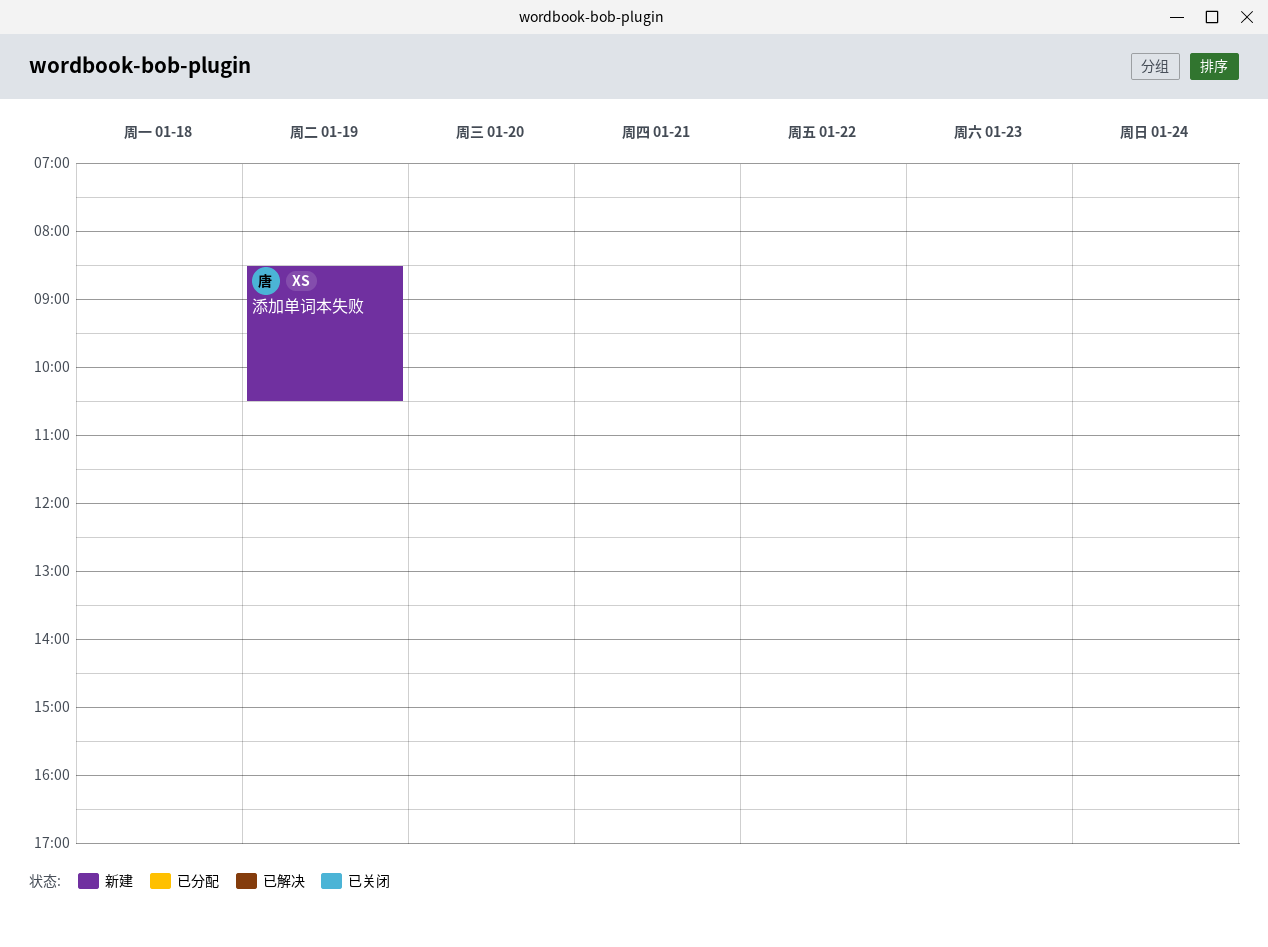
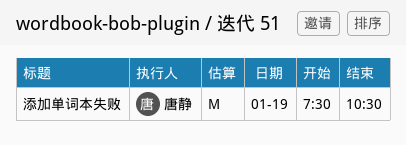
添加单词本失败, estimate: XS -> M
添加单词本失败, begins: 08:30 -> 07:30

